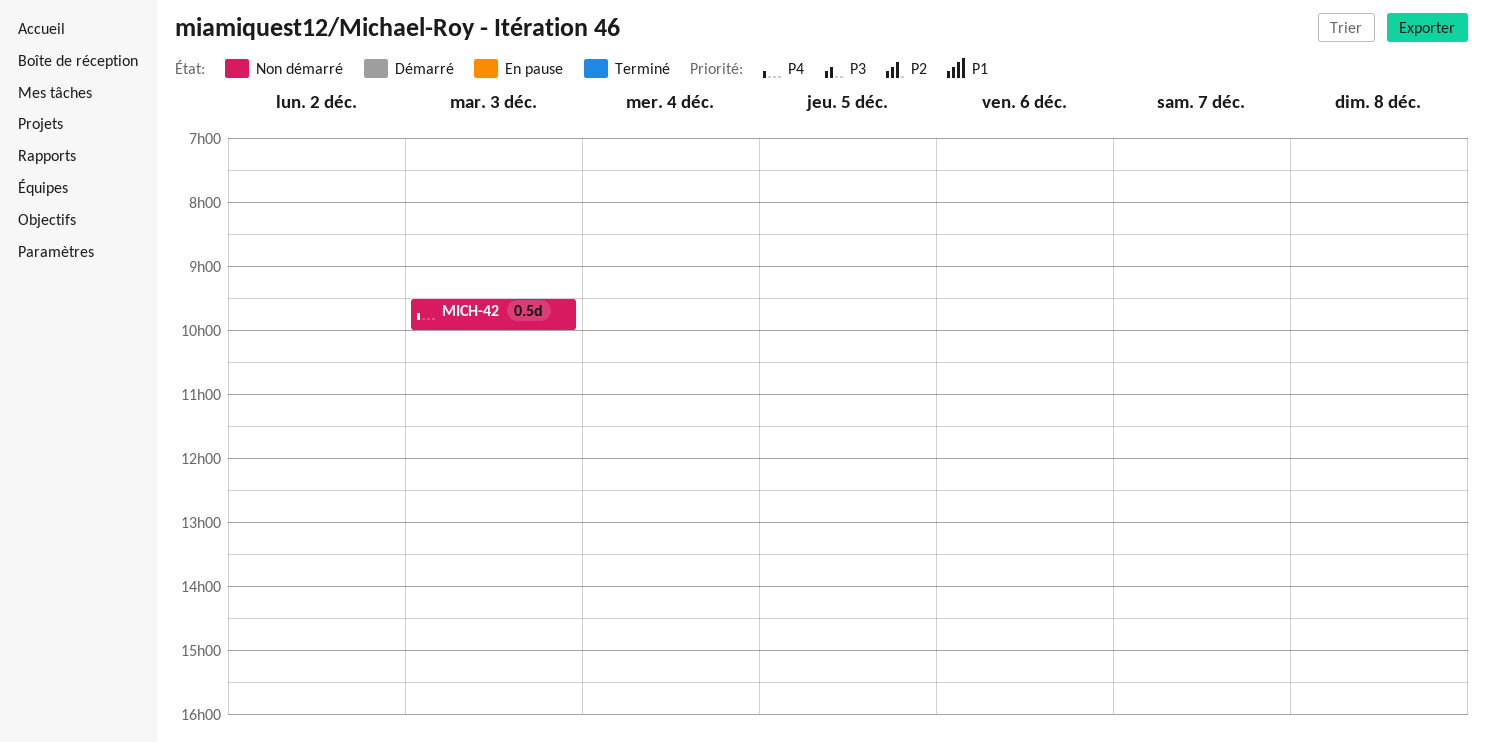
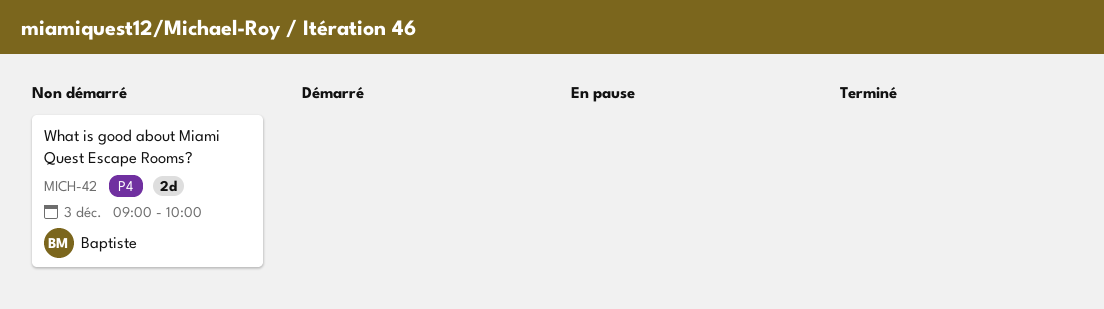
MICH-42, estimate: 0.5d -> 2d
MICH-42, begins: 09:30 -> 09:00

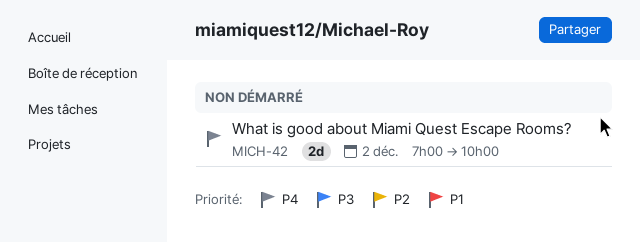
MICH-42, day: Dec 3 -> Dec 2
MICH-42, begins: 09:00 -> 07:00

